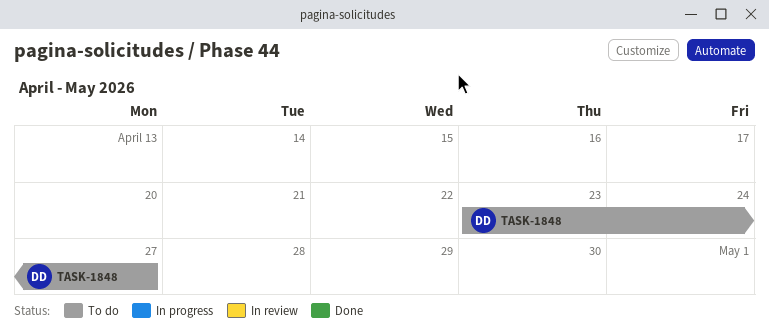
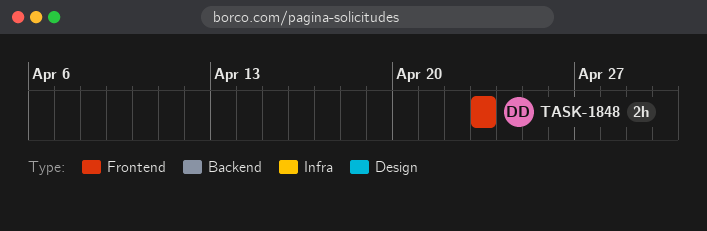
TASK-1848, due: Apr 27 -> Apr 23

